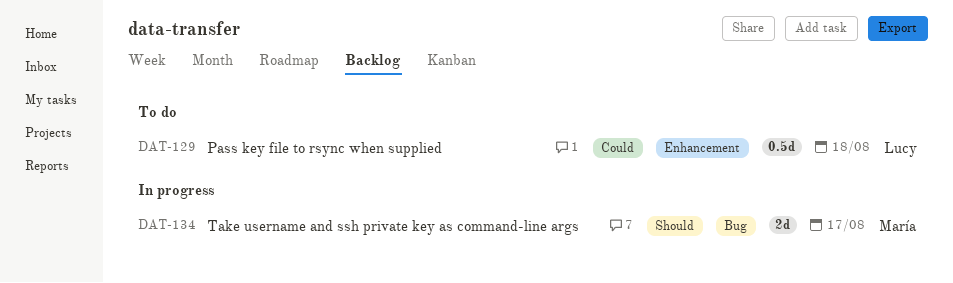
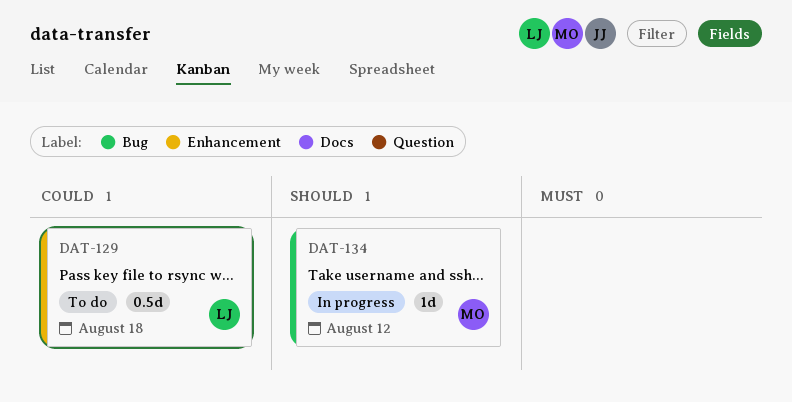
DAT-134, estimate: 2d -> 1d
DAT-134, due: Aug 17 -> Aug 12

